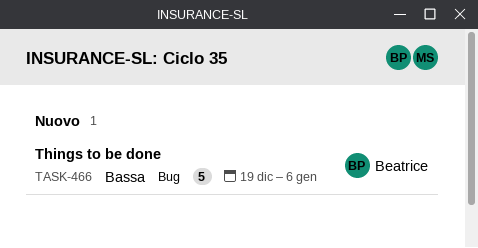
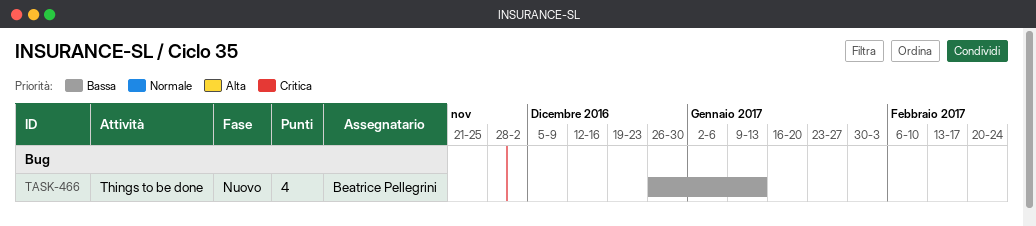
TASK-466, estimate: 5 -> 4
TASK-466, start: Dec 19 -> Dec 26
TASK-466, due: Jan 6 -> Jan 13

